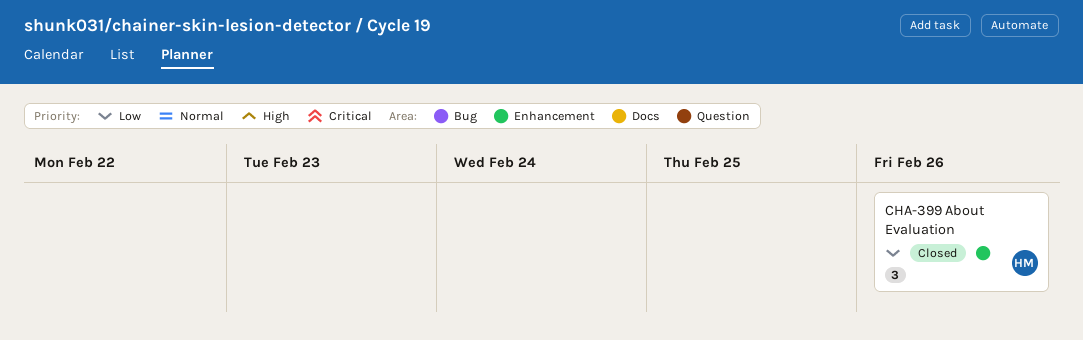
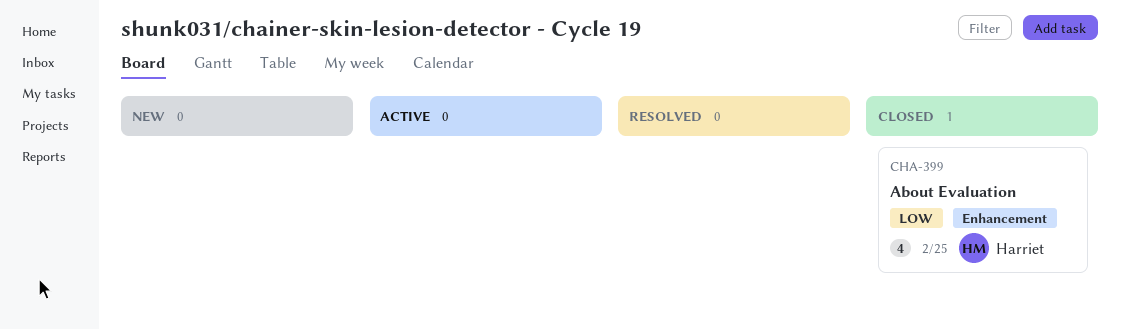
CHA-399, estimate: 3 -> 4
CHA-399, due: Feb 26 -> Feb 25

